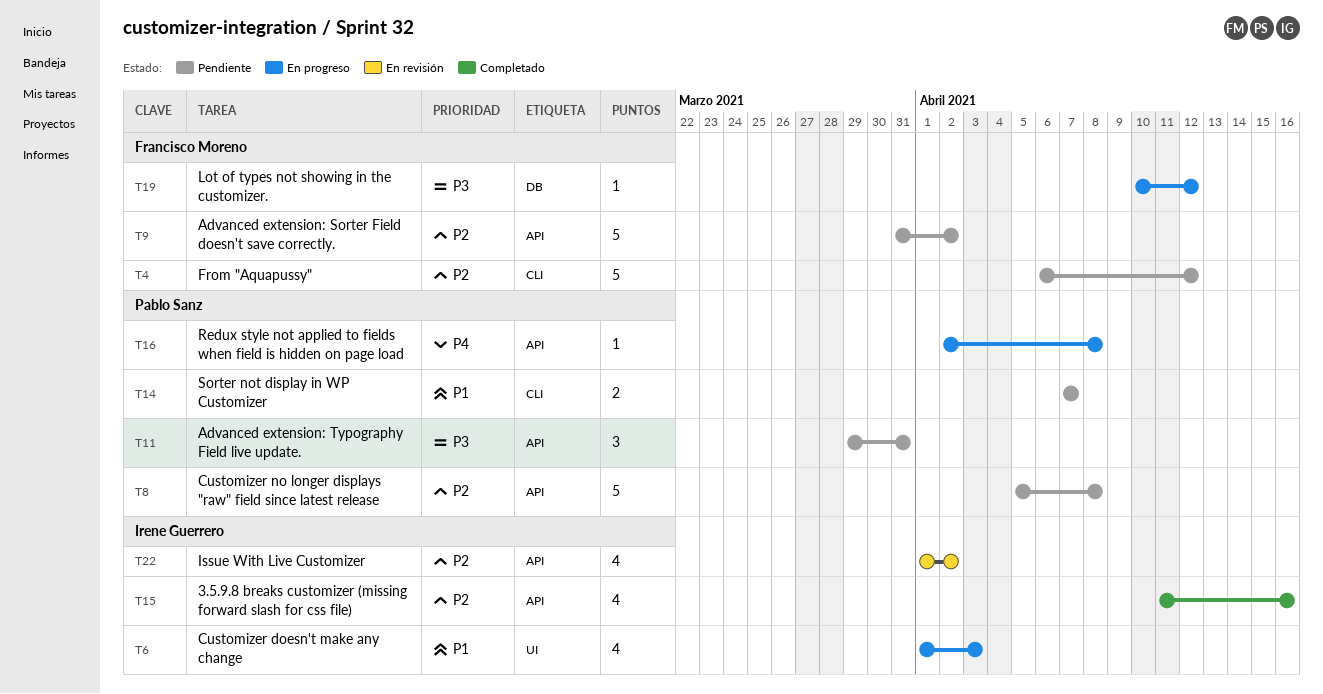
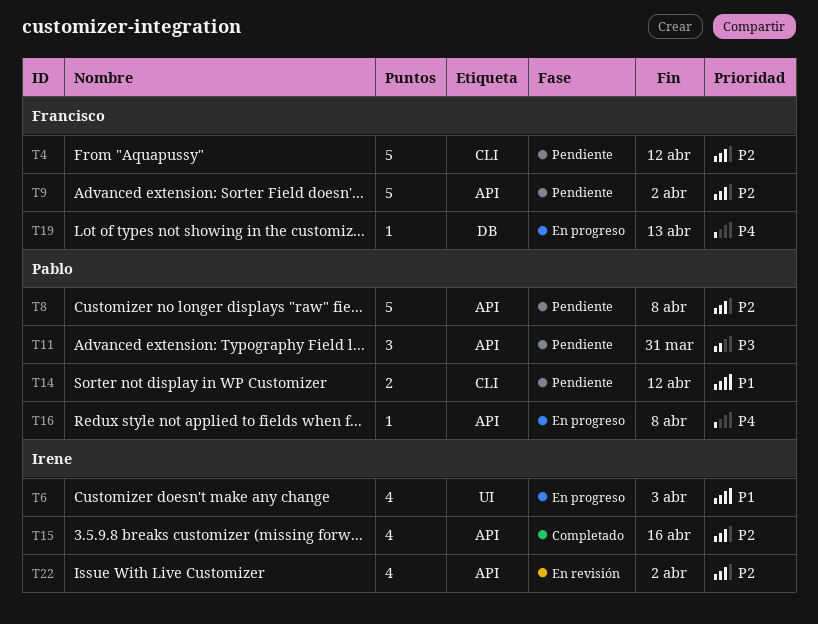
T14, due: Apr 7 -> Apr 12
T19, priority: P3 -> P4
T19, due: Apr 12 -> Apr 13

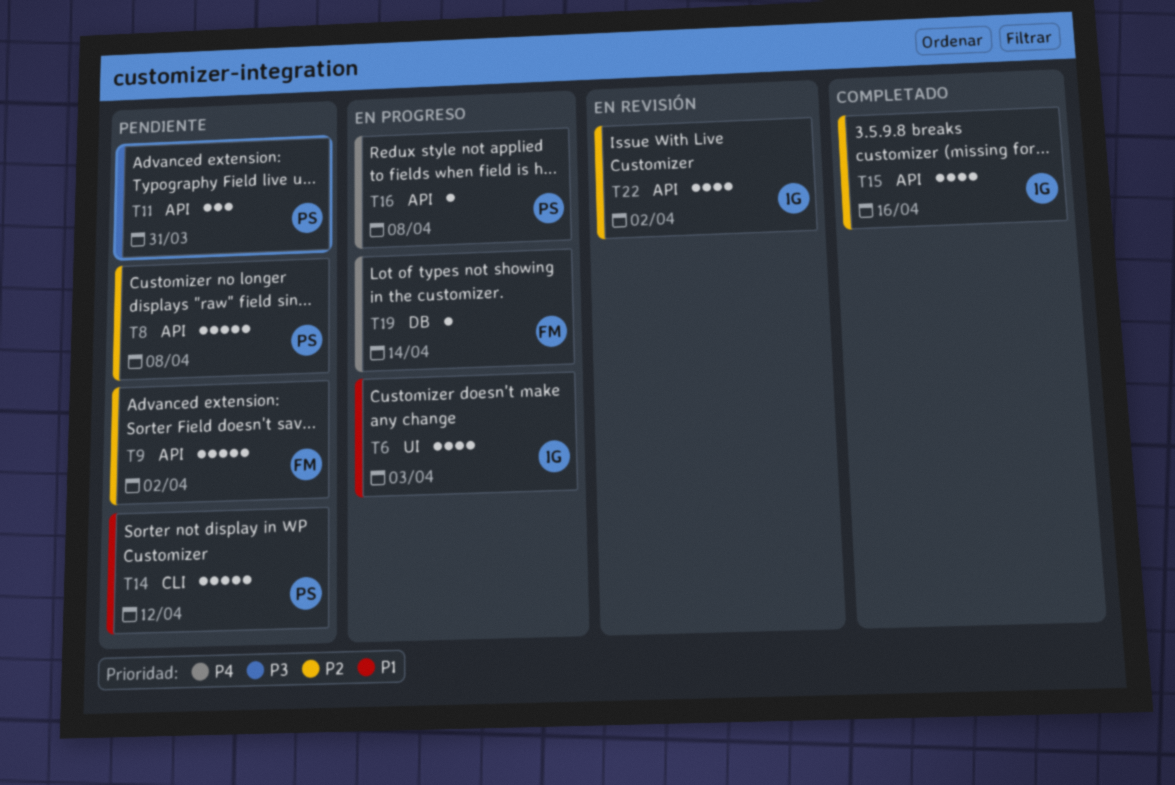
T4: present -> none
T14, estimate: 2 -> 5
T19, due: Apr 13 -> Apr 14

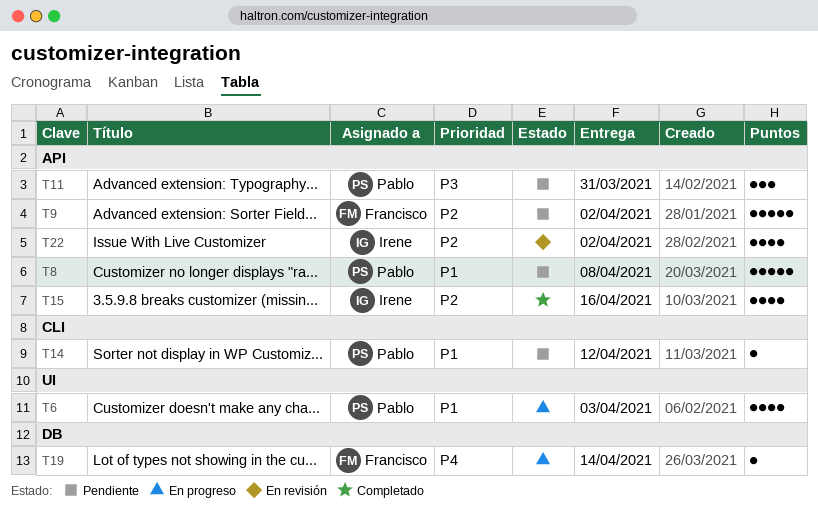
T6, owner: Irene -> Pablo
T8, priority: P2 -> P1
T14, estimate: 5 -> 1
T16: present -> none

